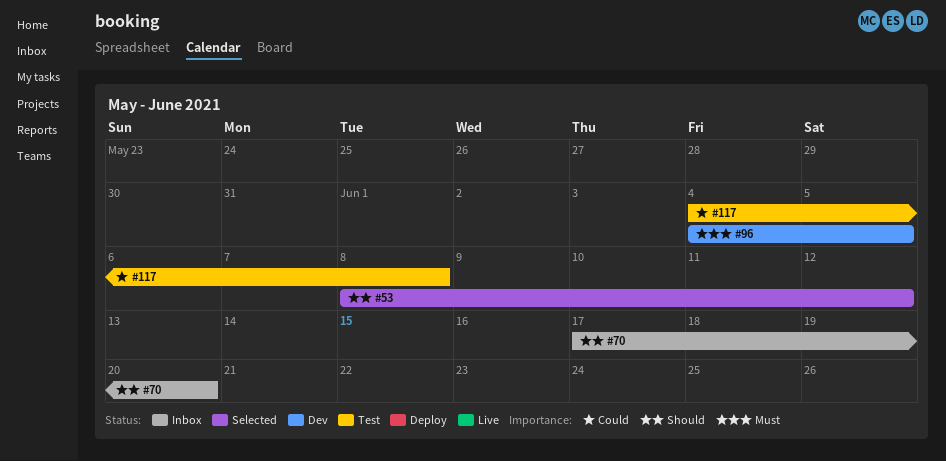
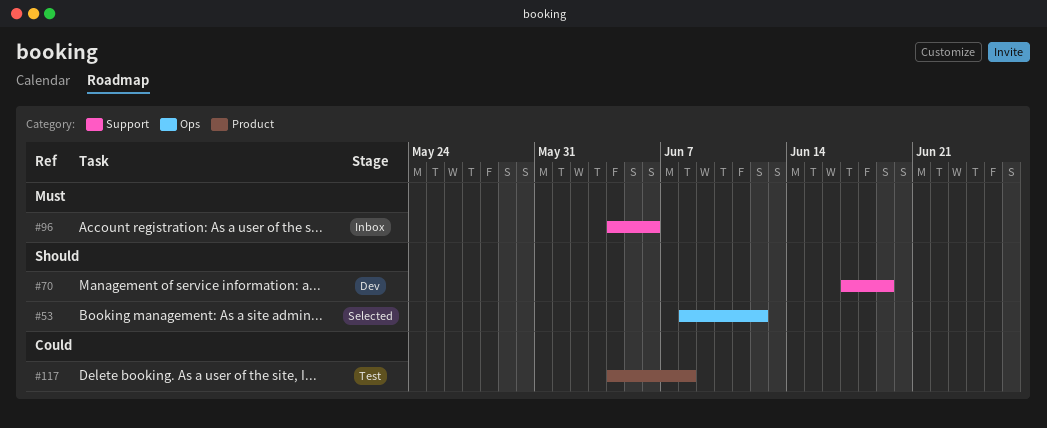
#70, status: Inbox -> Dev
#70, due: Jun 20 -> Jun 19
#96, status: Dev -> Inbox
#96, due: Jun 5 -> Jun 6

